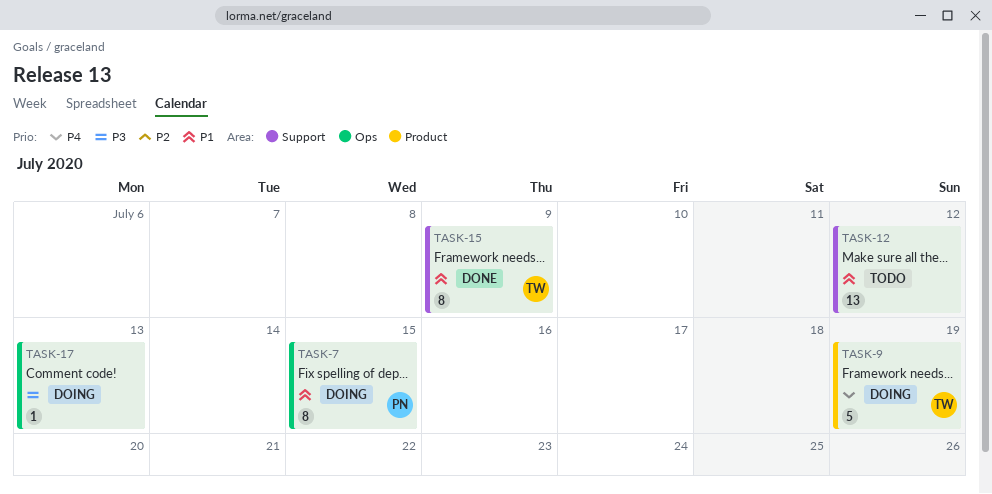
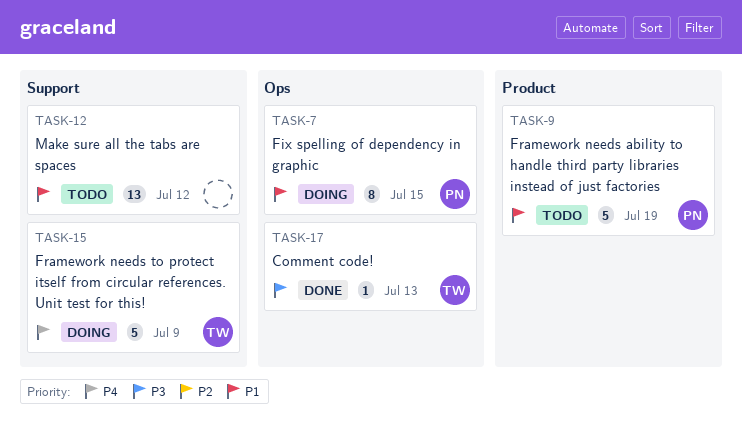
TASK-9, status: Doing -> Todo
TASK-9, owner: TW -> PN
TASK-9, priority: P4 -> P1
TASK-15, status: Done -> Doing
TASK-15, priority: P1 -> P4
TASK-15, estimate: 8 -> 5
TASK-17, status: Doing -> Done
TASK-17, owner: none -> TW

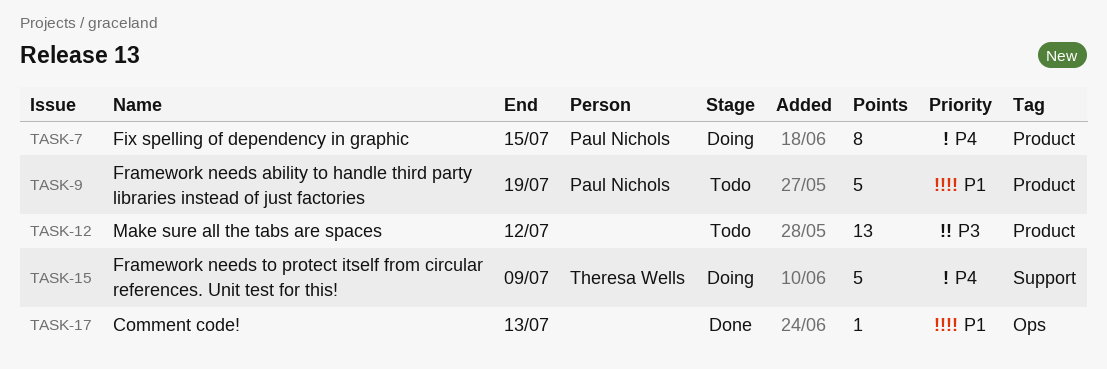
TASK-7, priority: P1 -> P4
TASK-7, label: Ops -> Product
TASK-12, priority: P1 -> P3
TASK-12, label: Support -> Product
TASK-17, owner: Theresa Wells -> none
TASK-17, priority: P3 -> P1

